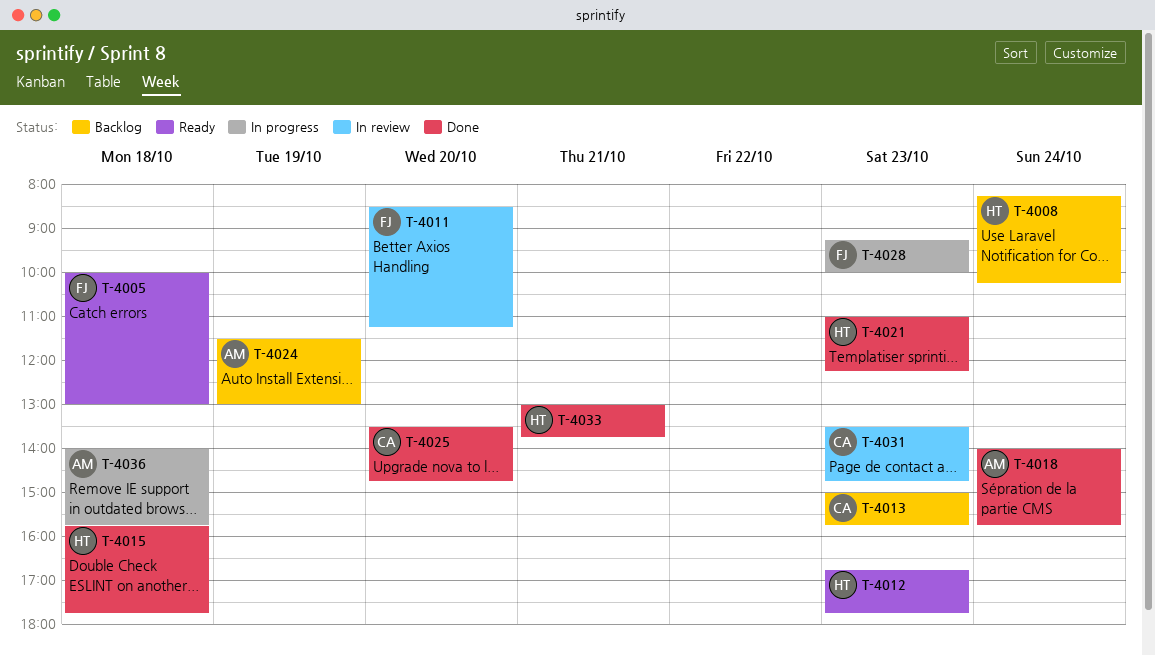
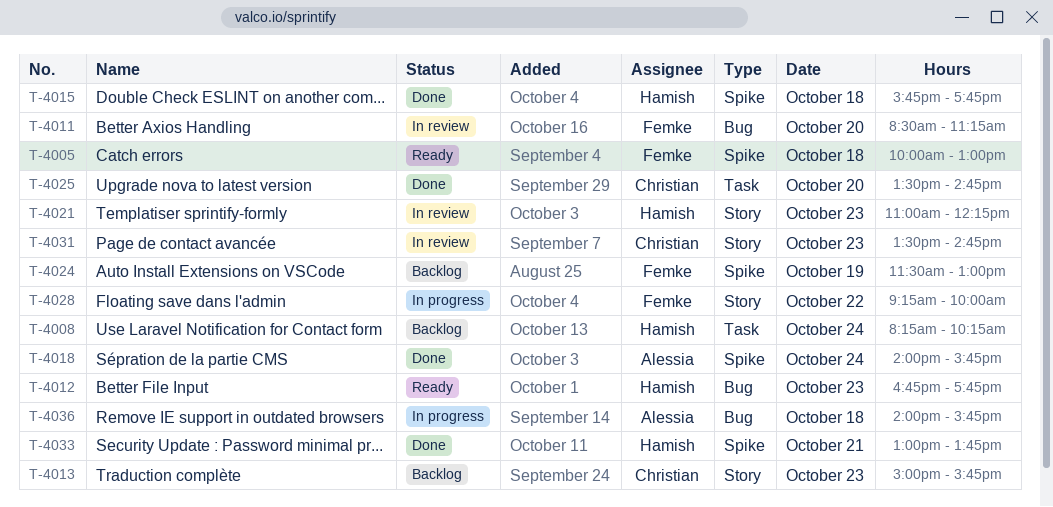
T-4021, status: Done -> In review
T-4024, owner: Alessia -> Femke
T-4028, day: Oct 23 -> Oct 22

